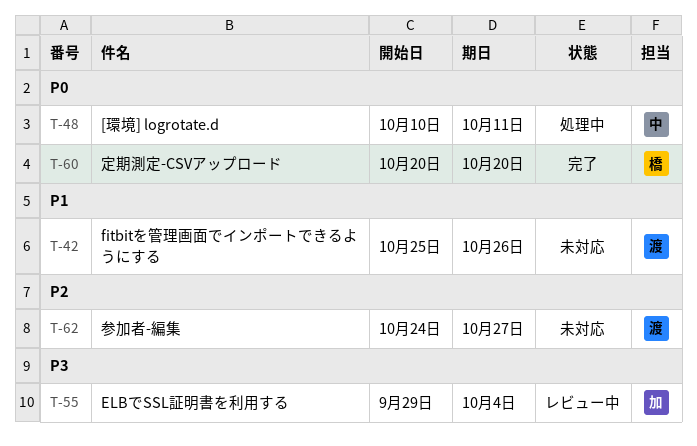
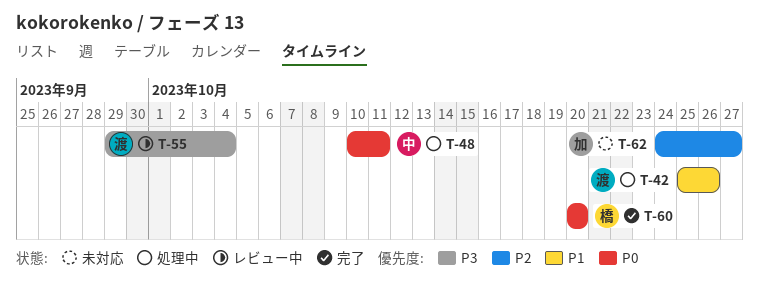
T-42, status: 未対応 -> 処理中
T-55, owner: 加 -> 渡
T-62, owner: 渡 -> 加

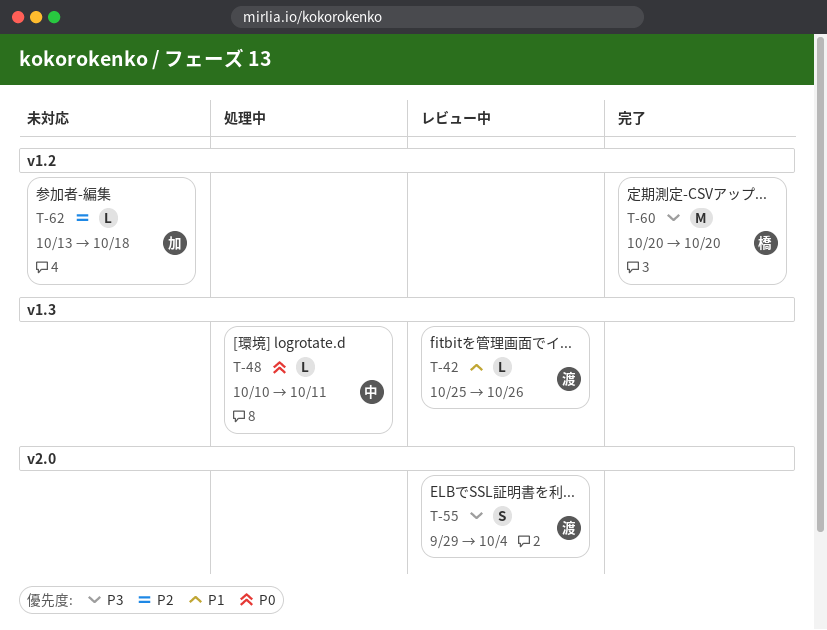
T-42, status: 処理中 -> レビュー中
T-60, priority: P0 -> P3
T-62, start: Oct 24 -> Oct 13
T-62, due: Oct 27 -> Oct 18

